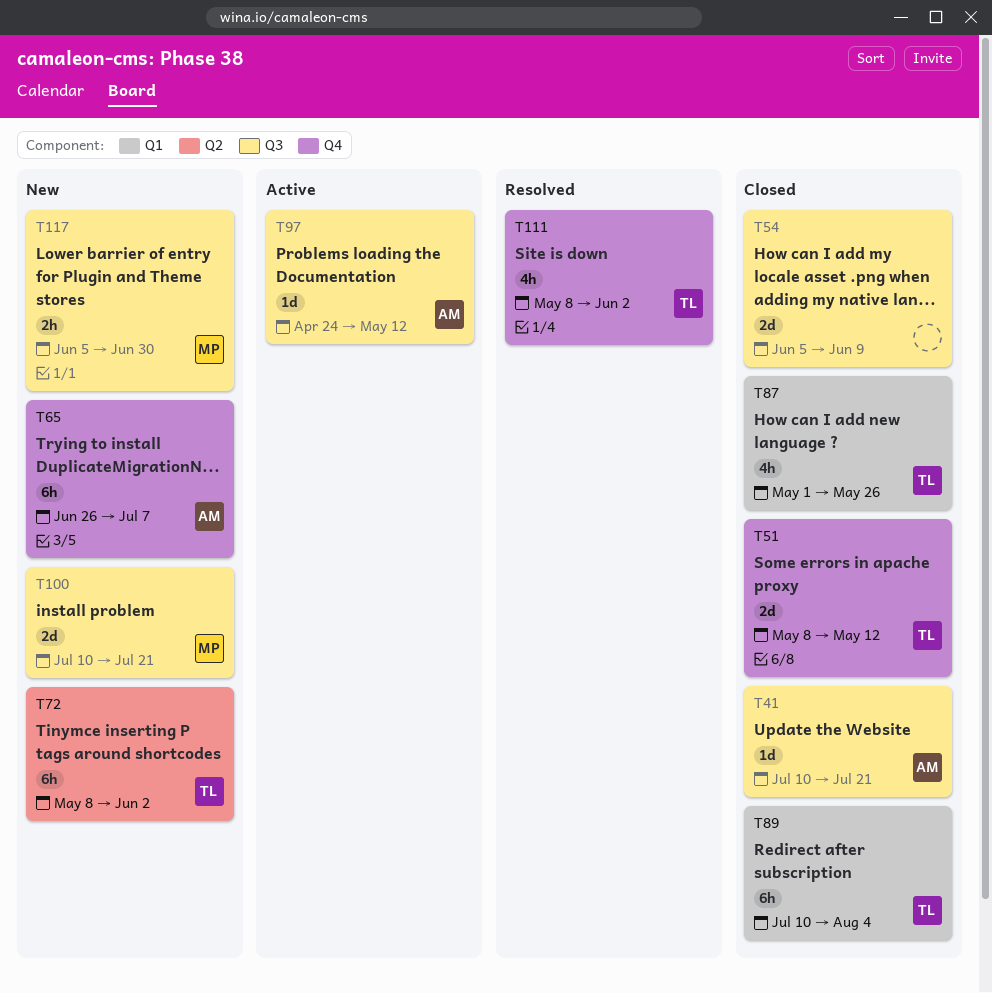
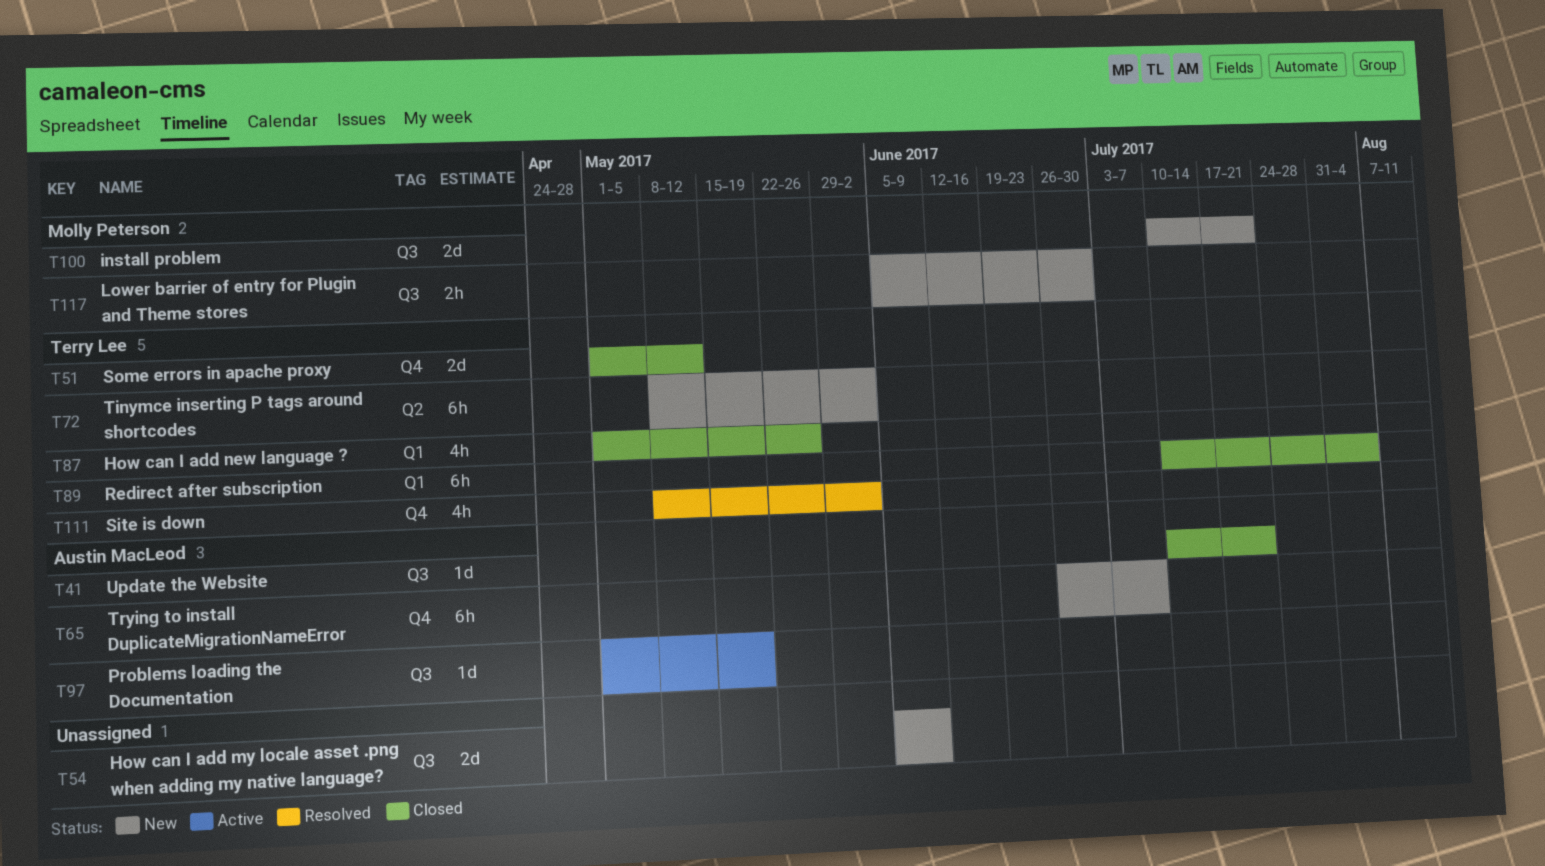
T51, start: May 8 -> May 1
T54, status: Closed -> New
T97, start: Apr 24 -> May 1
T97, due: May 12 -> May 19

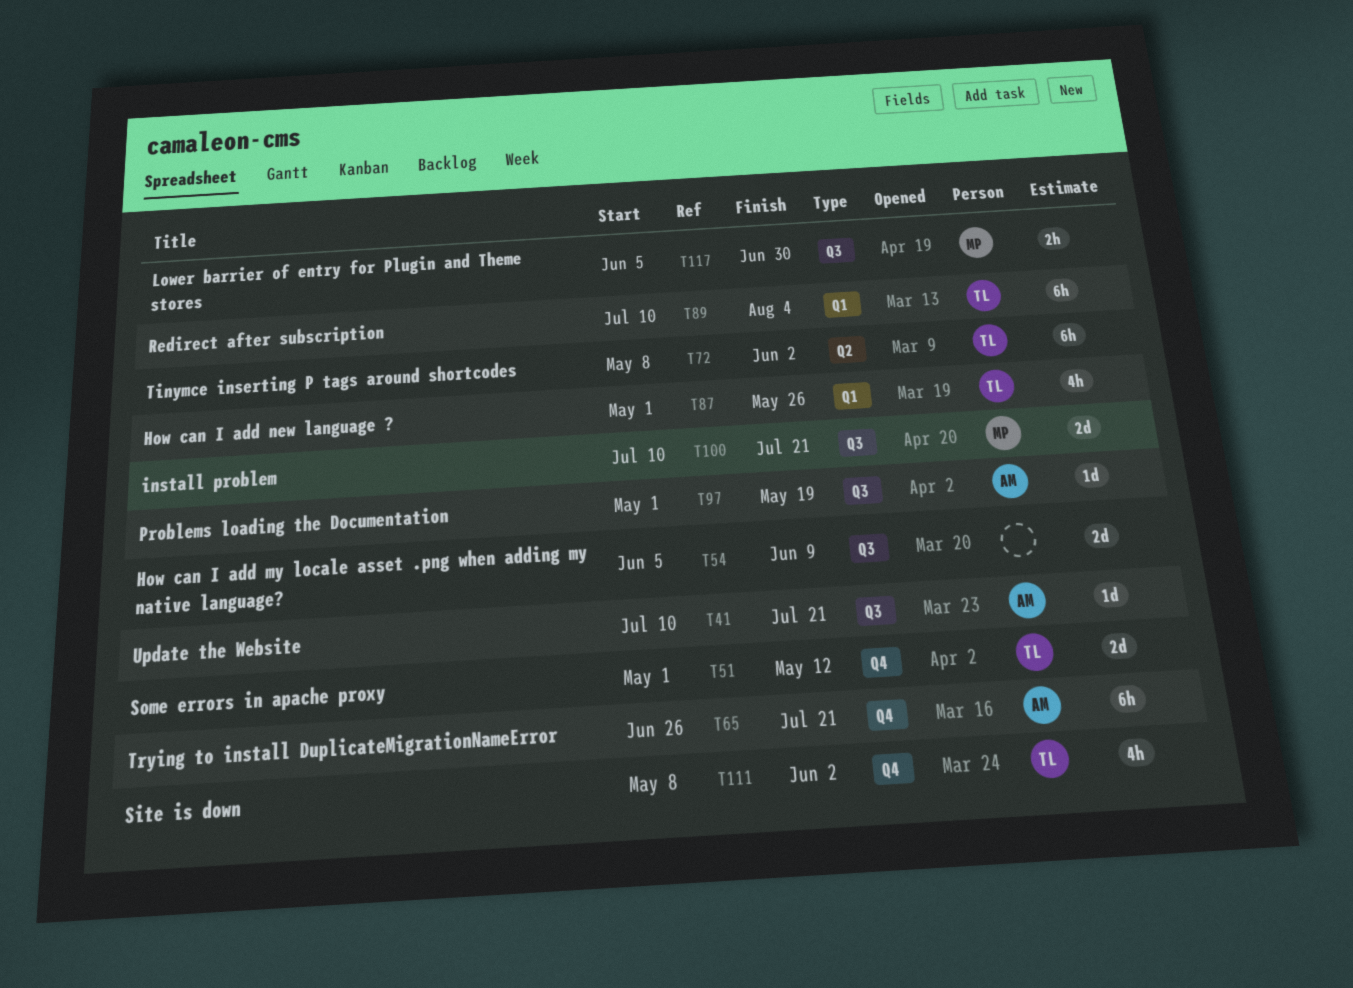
T65, due: Jul 7 -> Jul 21

